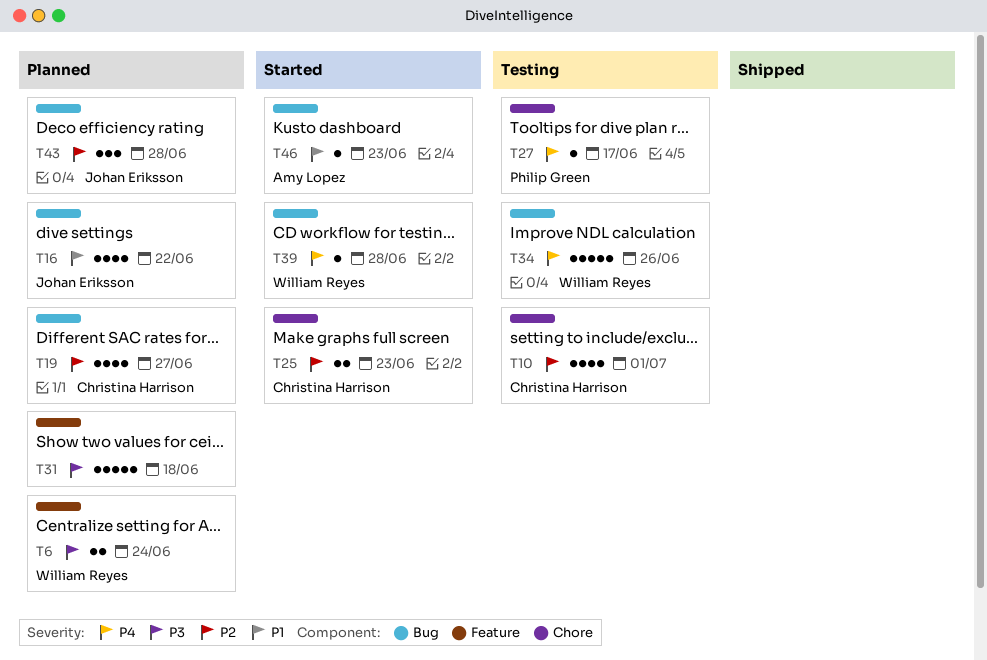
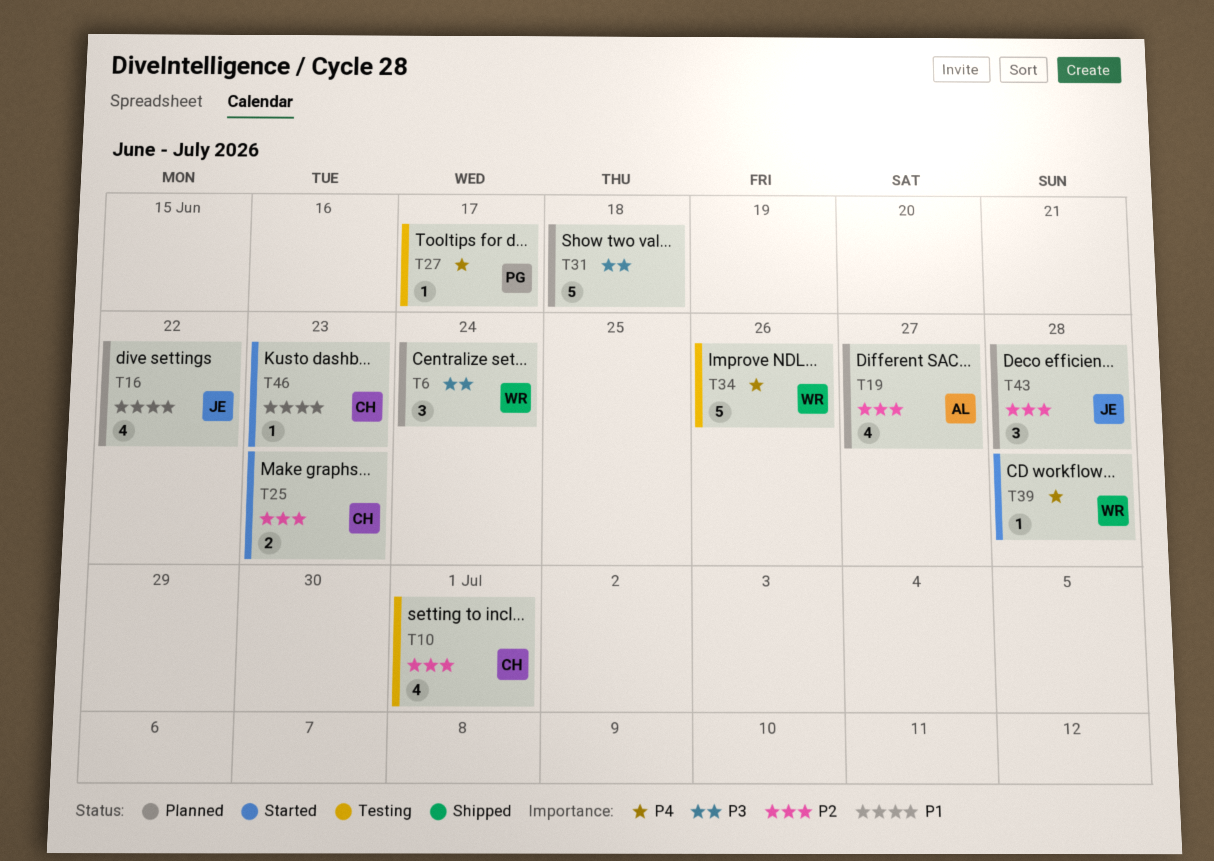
T6, estimate: 2 -> 3
T19, owner: Christina Harrison -> Amy Lopez
T46, owner: Amy Lopez -> Christina Harrison

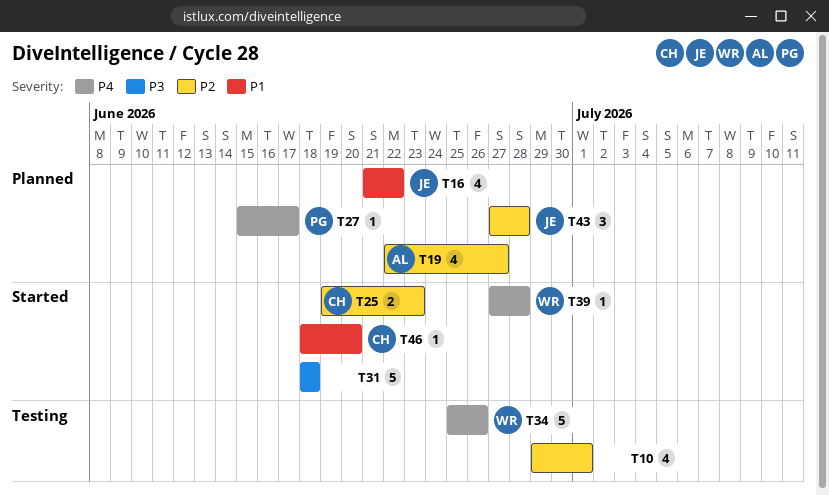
T6: present -> none
T10, owner: CH -> none
T27, status: Testing -> Planned
T31, status: Planned -> Started
T46, due: Jun 23 -> Jun 20

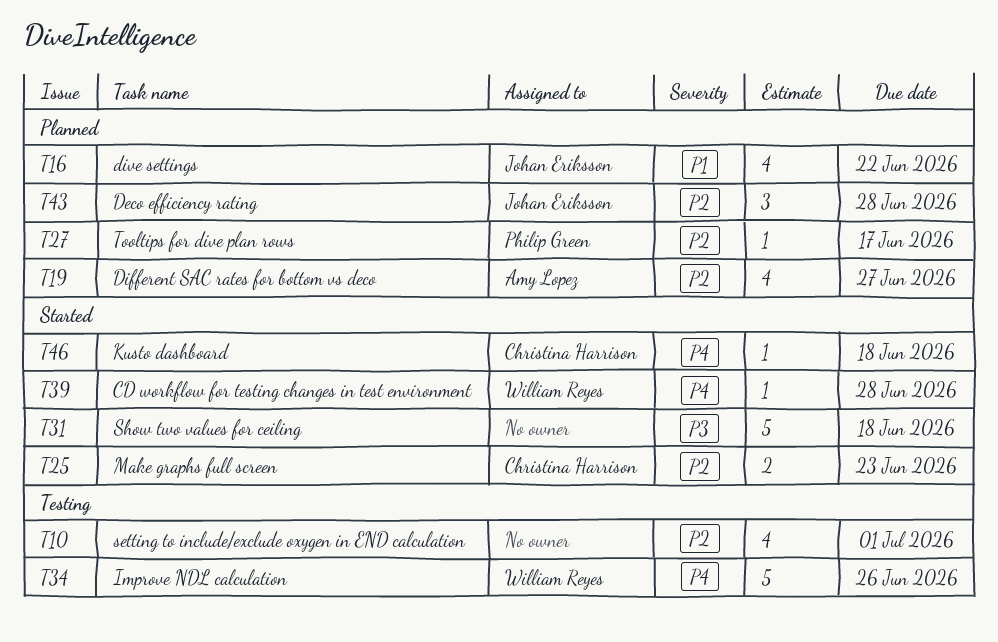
T27, priority: P4 -> P2
T46, priority: P1 -> P4
T46, due: Jun 20 -> Jun 18

